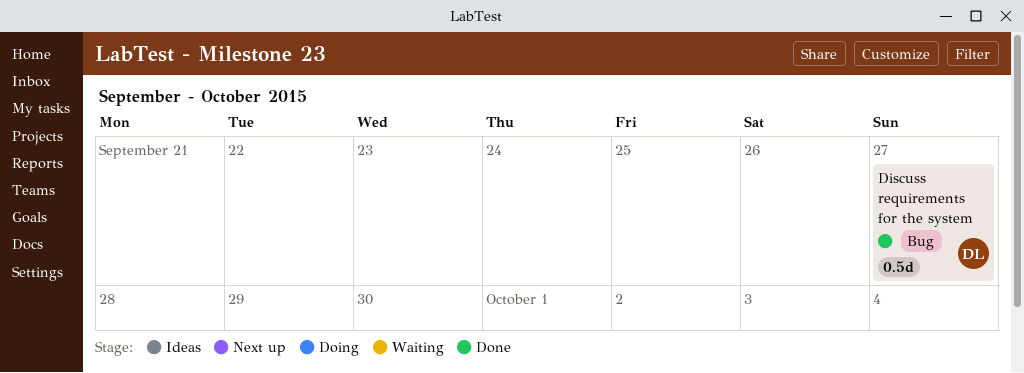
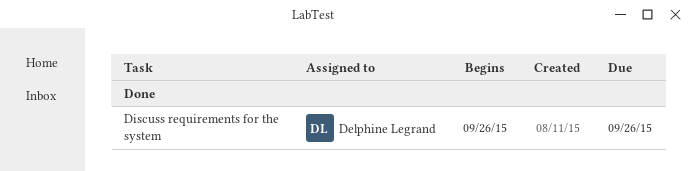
Discuss requirements for the system, due: Sep 27 -> Sep 26

